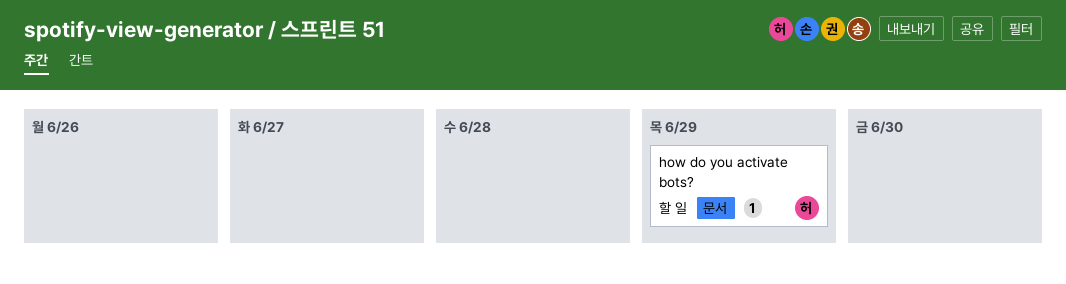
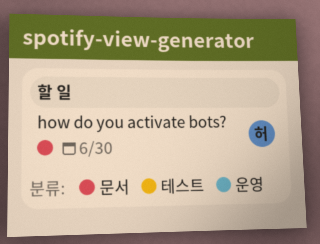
how do you activate bots?, due: Jun 29 -> Jun 30

